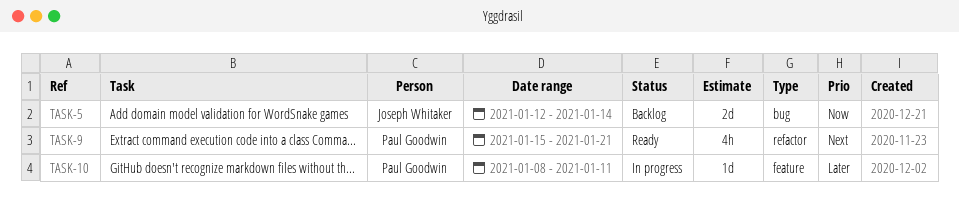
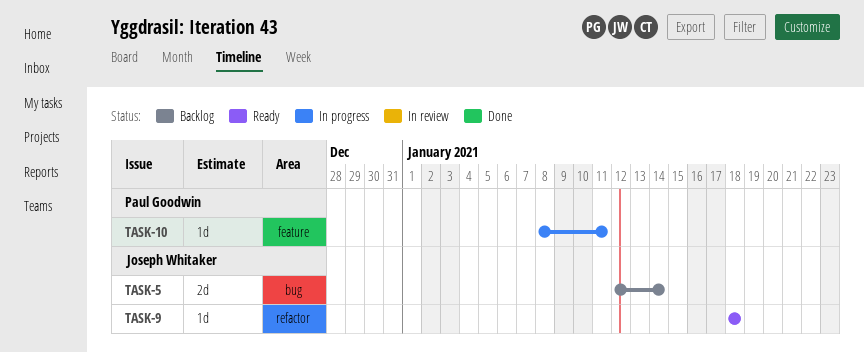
TASK-9, owner: Paul Goodwin -> Joseph Whitaker
TASK-9, estimate: 4h -> 1d
TASK-9, start: Jan 15 -> Jan 18
TASK-9, due: Jan 21 -> Jan 18

